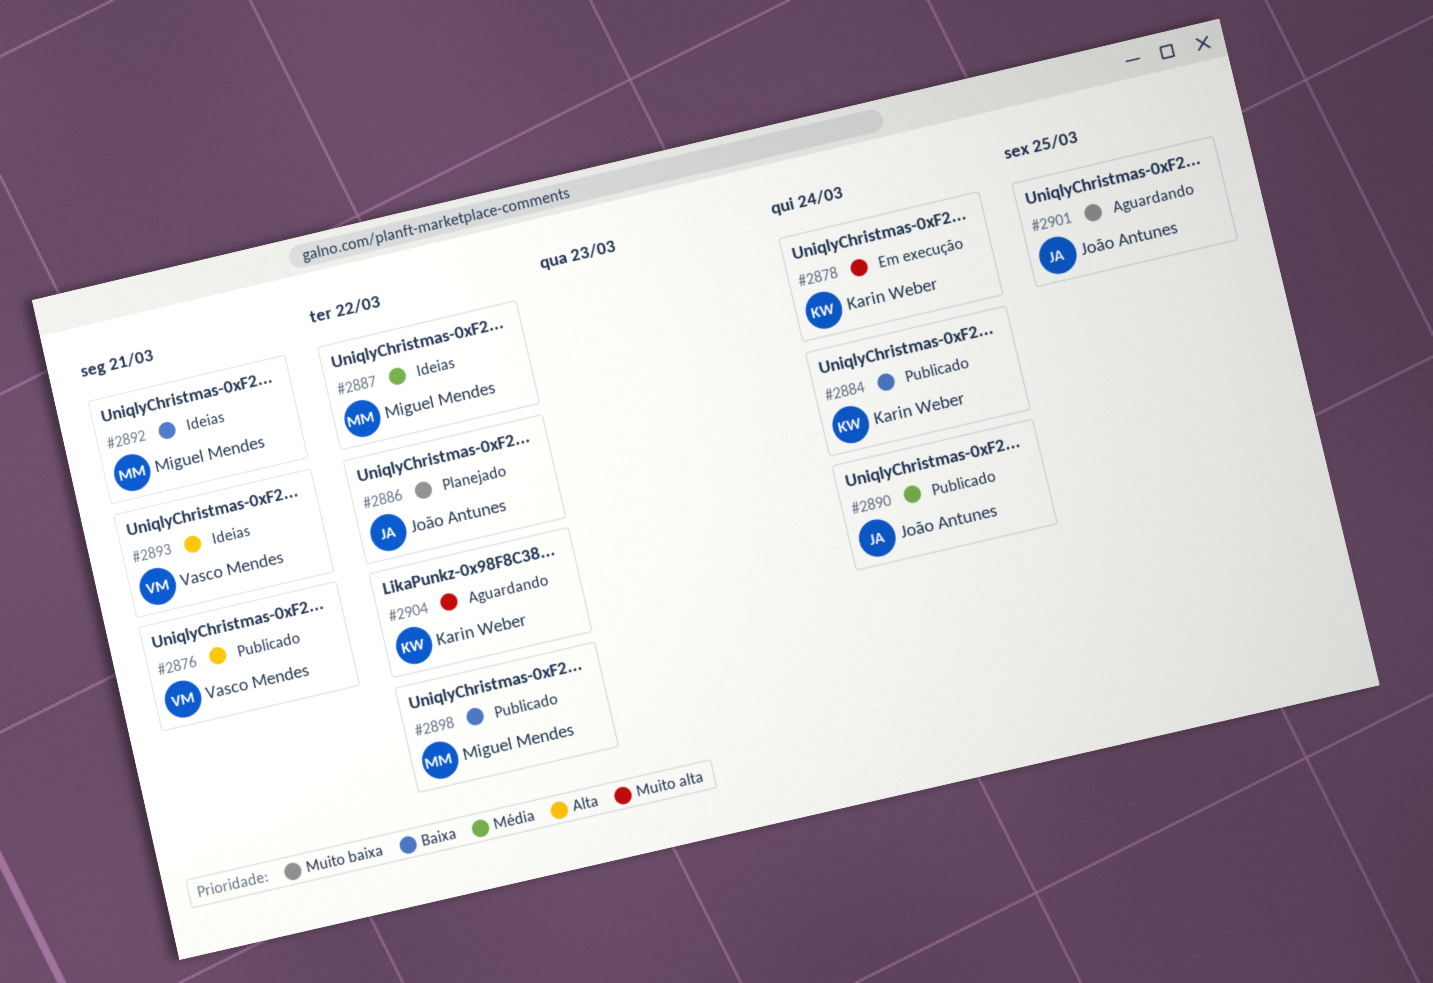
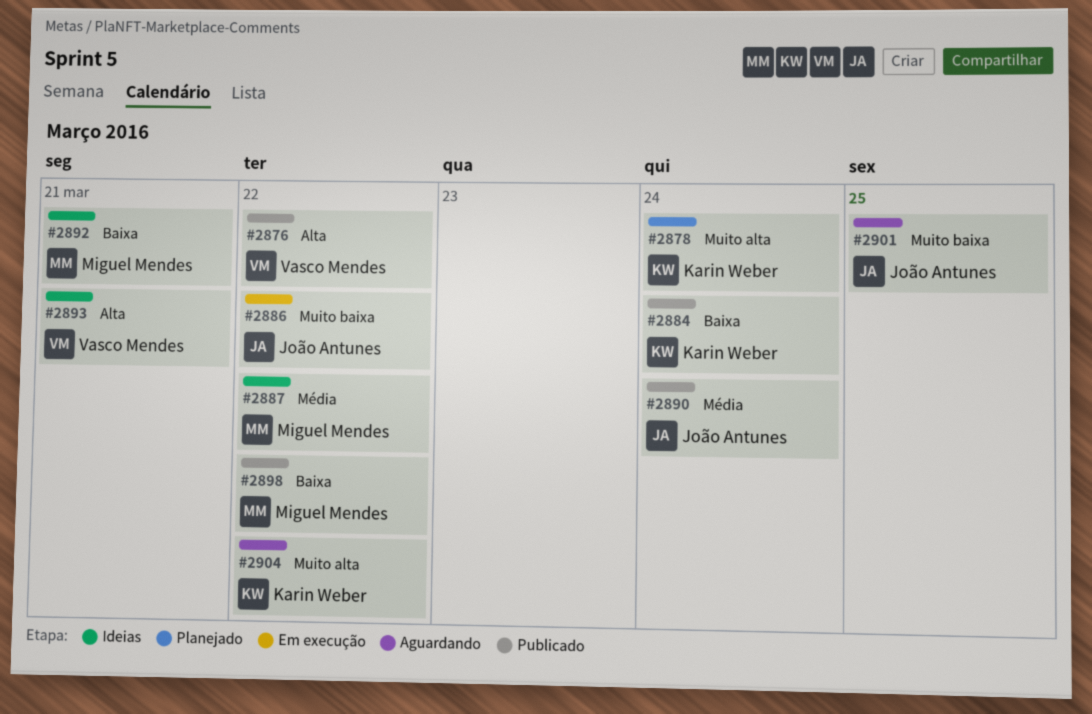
#2876, due: Mar 21 -> Mar 22
#2878, status: Em execução -> Planejado
#2886, status: Planejado -> Em execução

